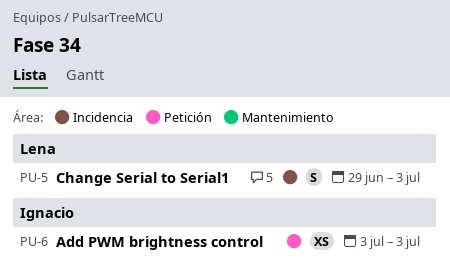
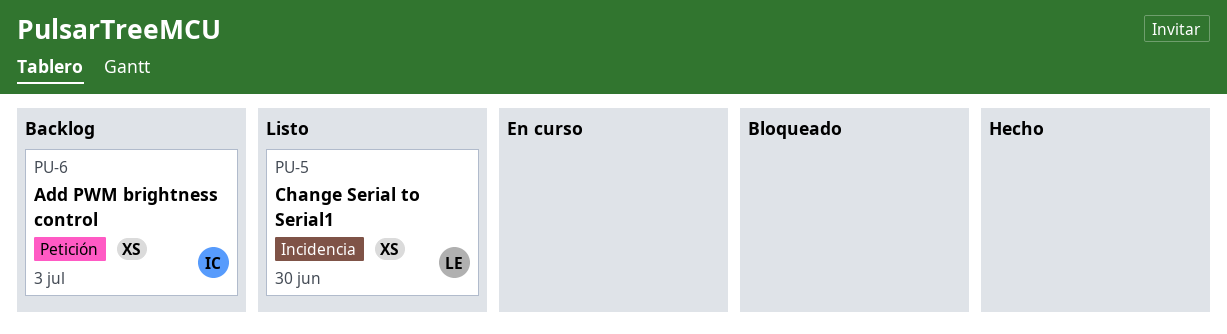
PU-5, estimate: S -> XS
PU-5, due: Jul 3 -> Jun 30

